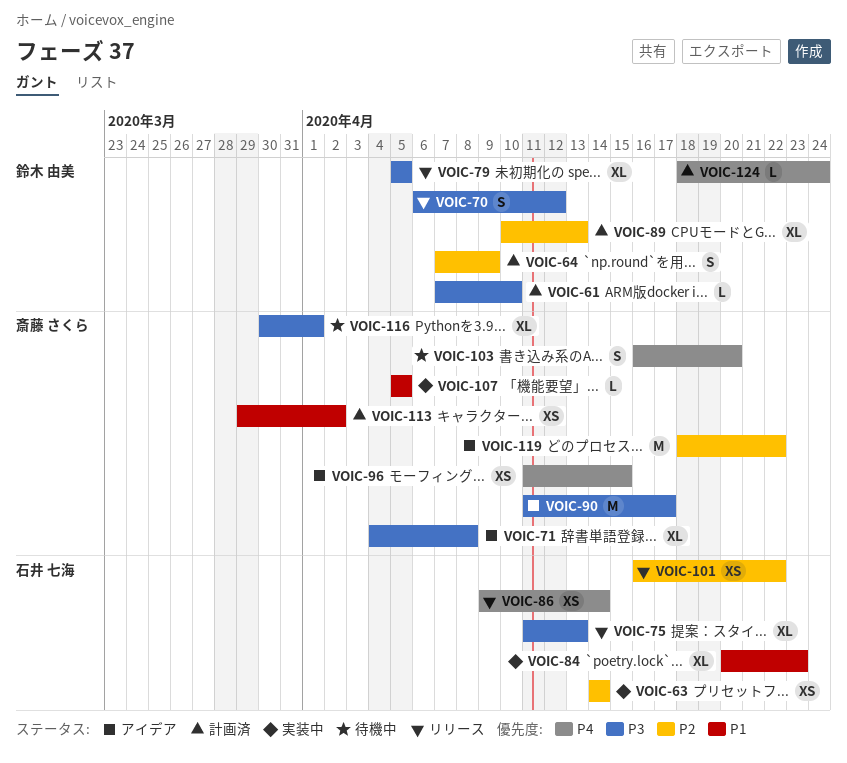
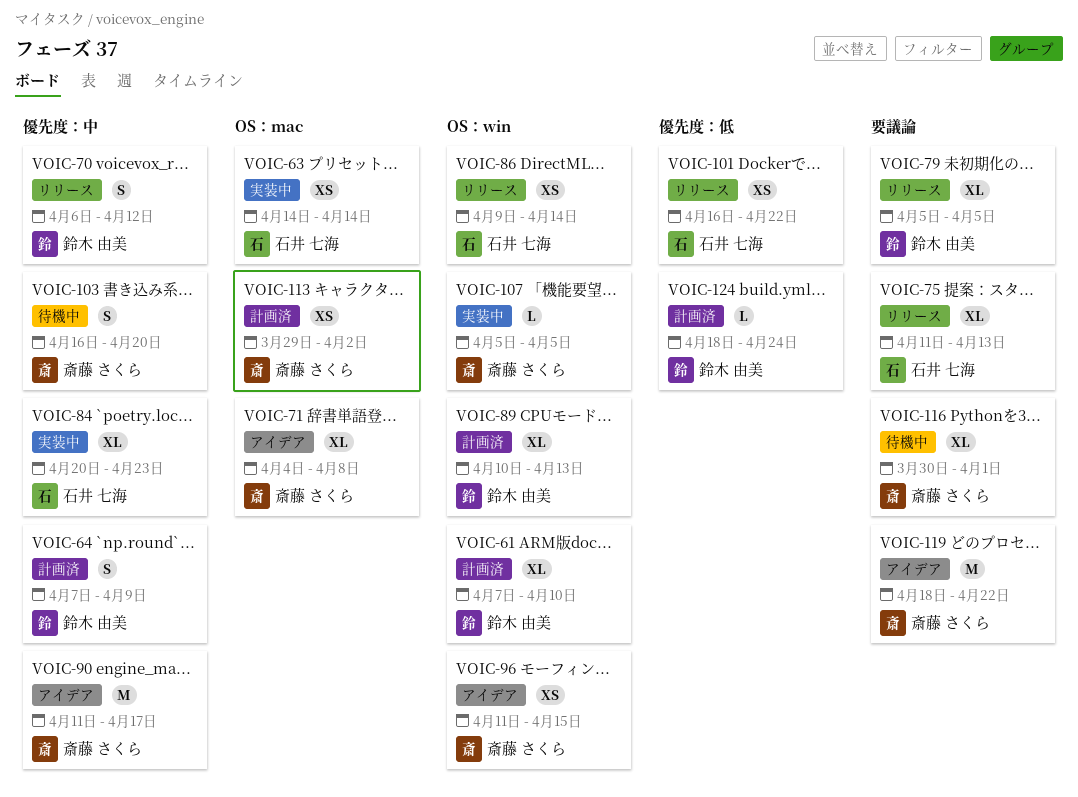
VOIC-61, estimate: L -> XL

